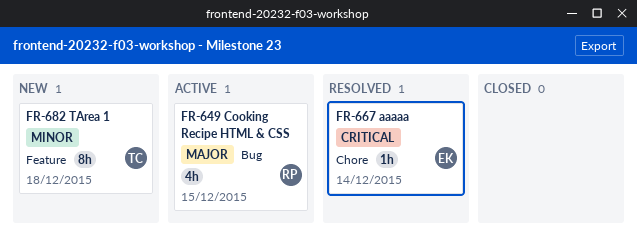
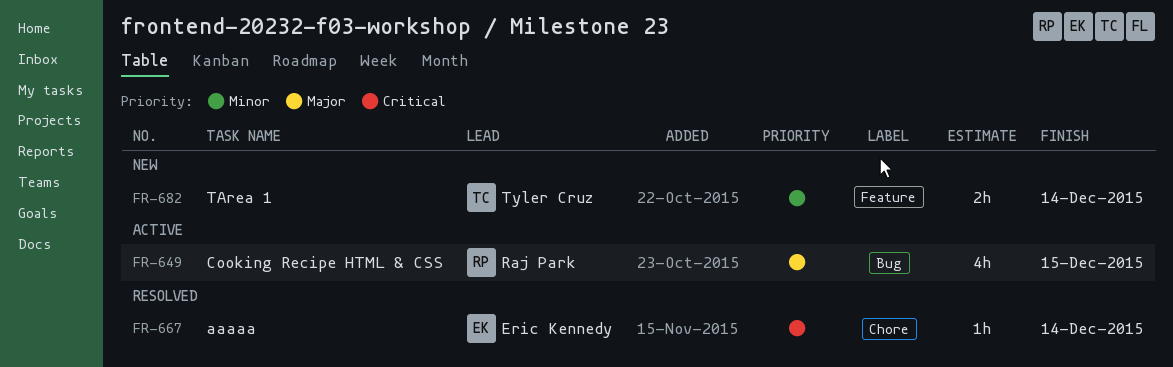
FR-682, estimate: 8h -> 2h
FR-682, due: Dec 18 -> Dec 14

